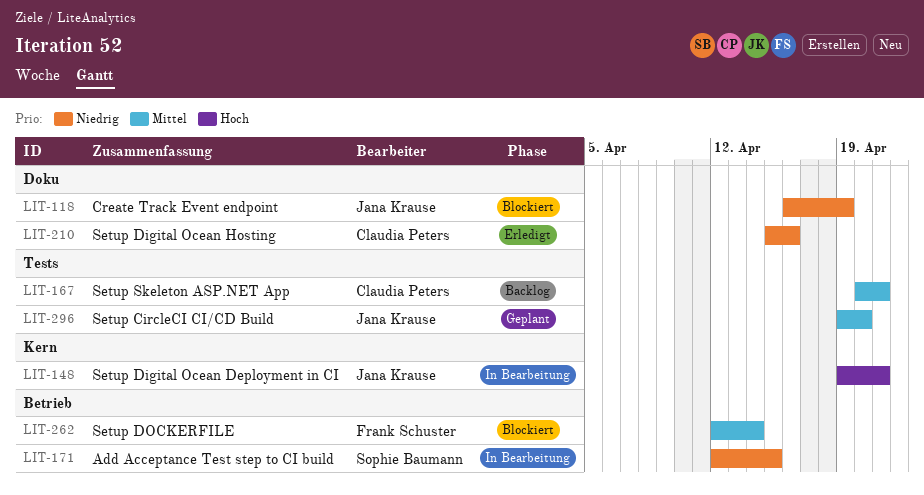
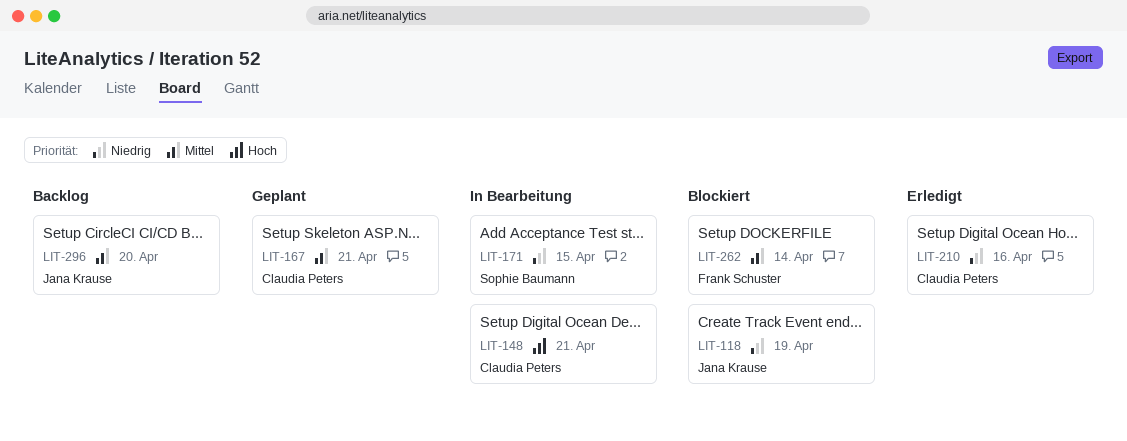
LIT-148, owner: Jana Krause -> Claudia Peters
LIT-167, status: Backlog -> Geplant
LIT-296, status: Geplant -> Backlog

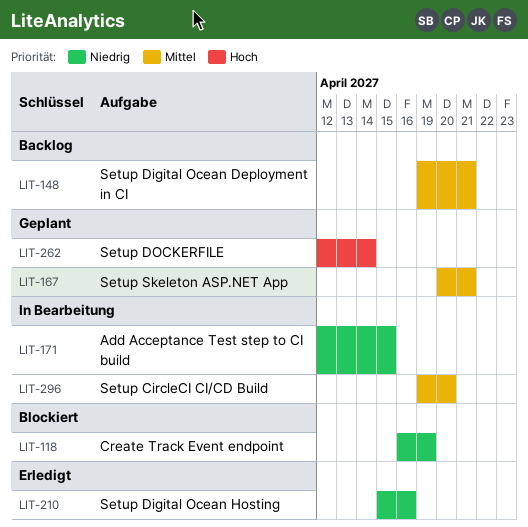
LIT-148, status: In Bearbeitung -> Backlog
LIT-148, priority: Hoch -> Mittel
LIT-262, status: Blockiert -> Geplant
LIT-262, priority: Mittel -> Hoch
LIT-296, status: Backlog -> In Bearbeitung

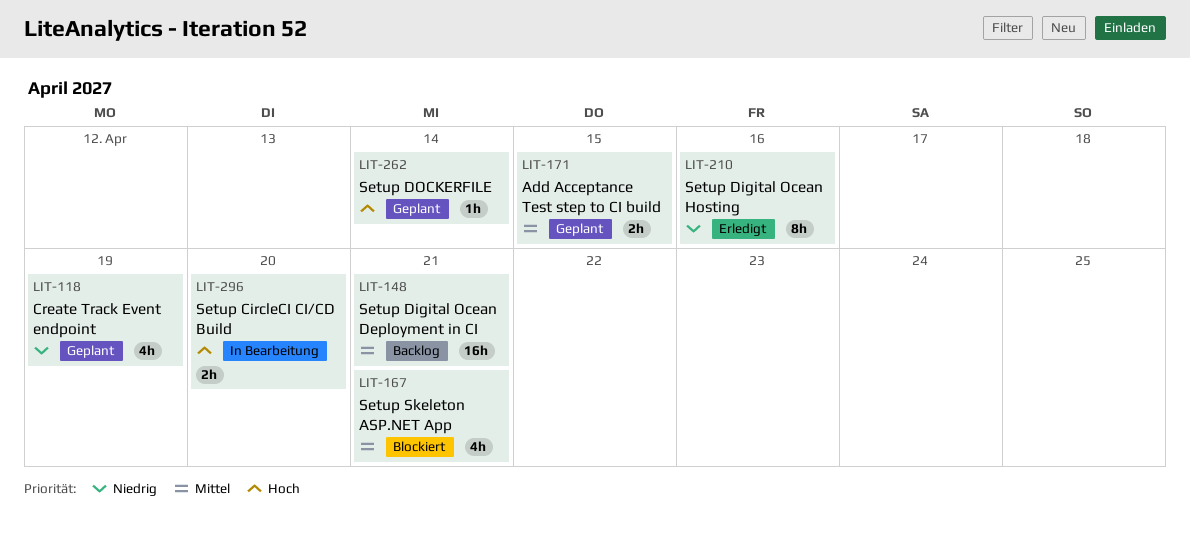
LIT-118, status: Blockiert -> Geplant
LIT-167, status: Geplant -> Blockiert
LIT-171, status: In Bearbeitung -> Geplant
LIT-171, priority: Niedrig -> Mittel
LIT-296, priority: Mittel -> Hoch

